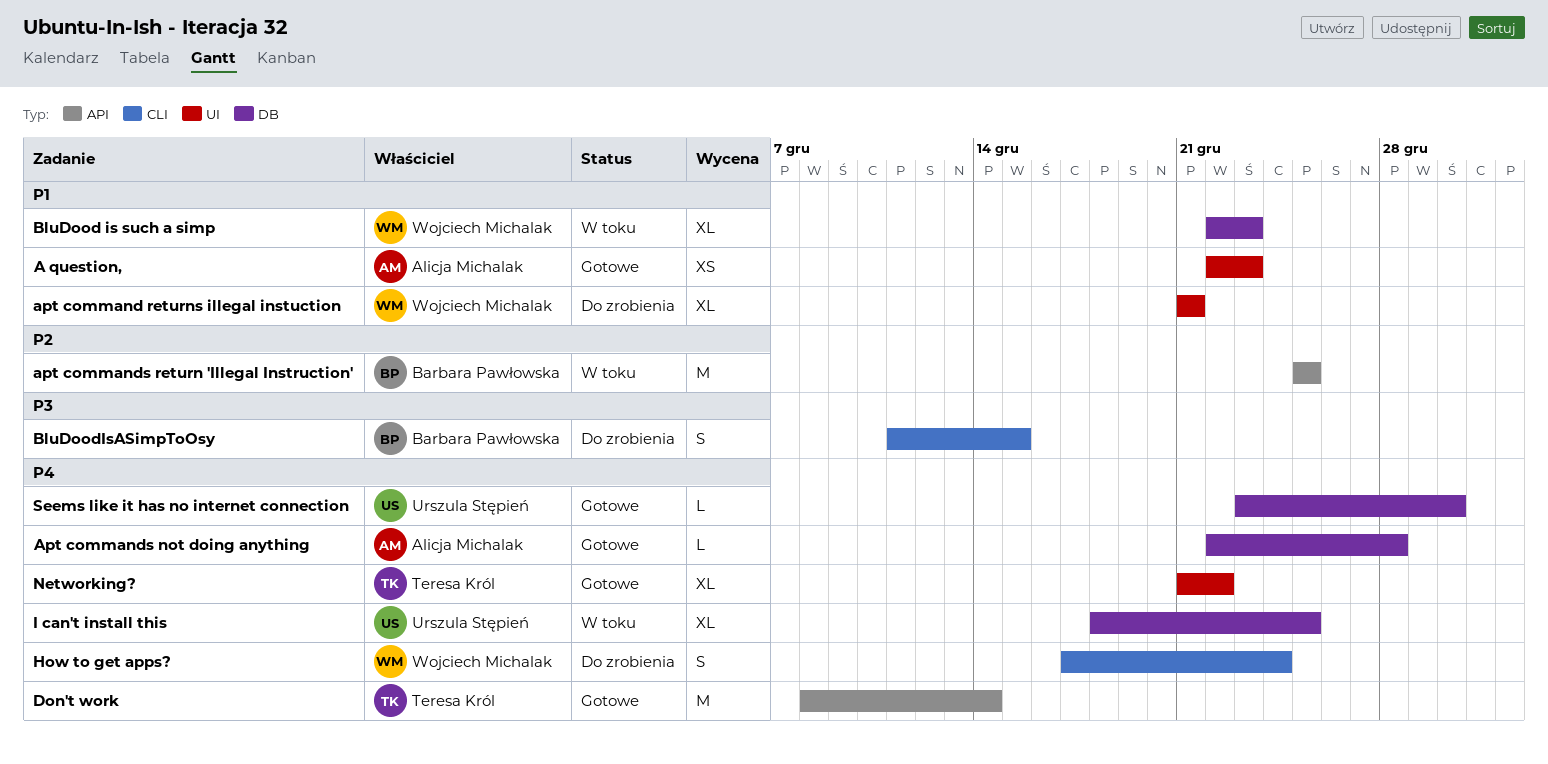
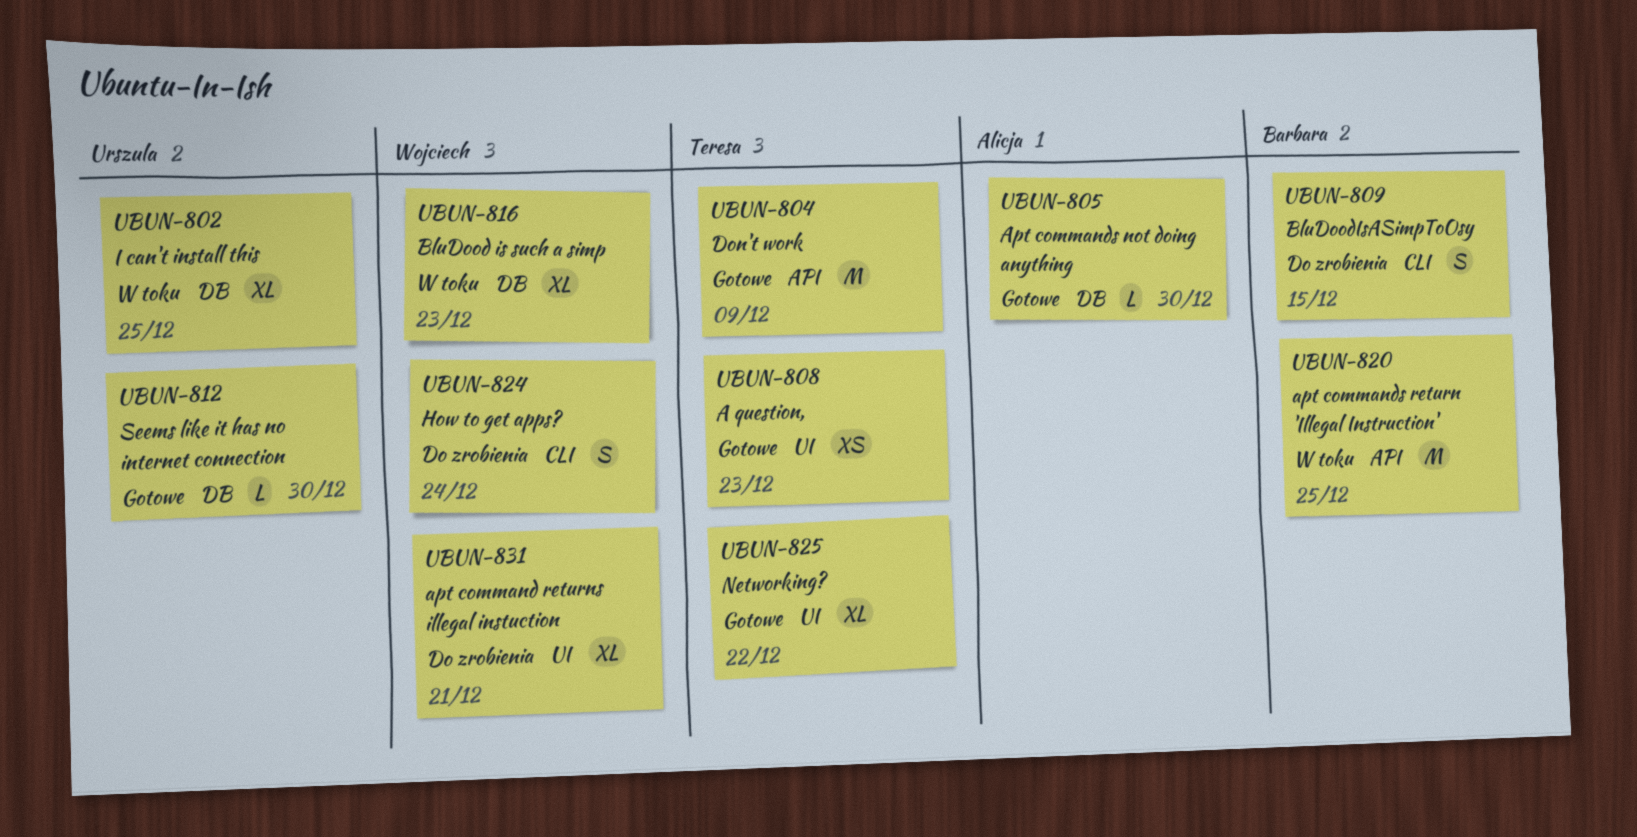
A question,, owner: Alicja Michalak -> Teresa Król
Apt commands not doing anything, due: Dec 28 -> Dec 30
Don't work, due: Dec 14 -> Dec 9

